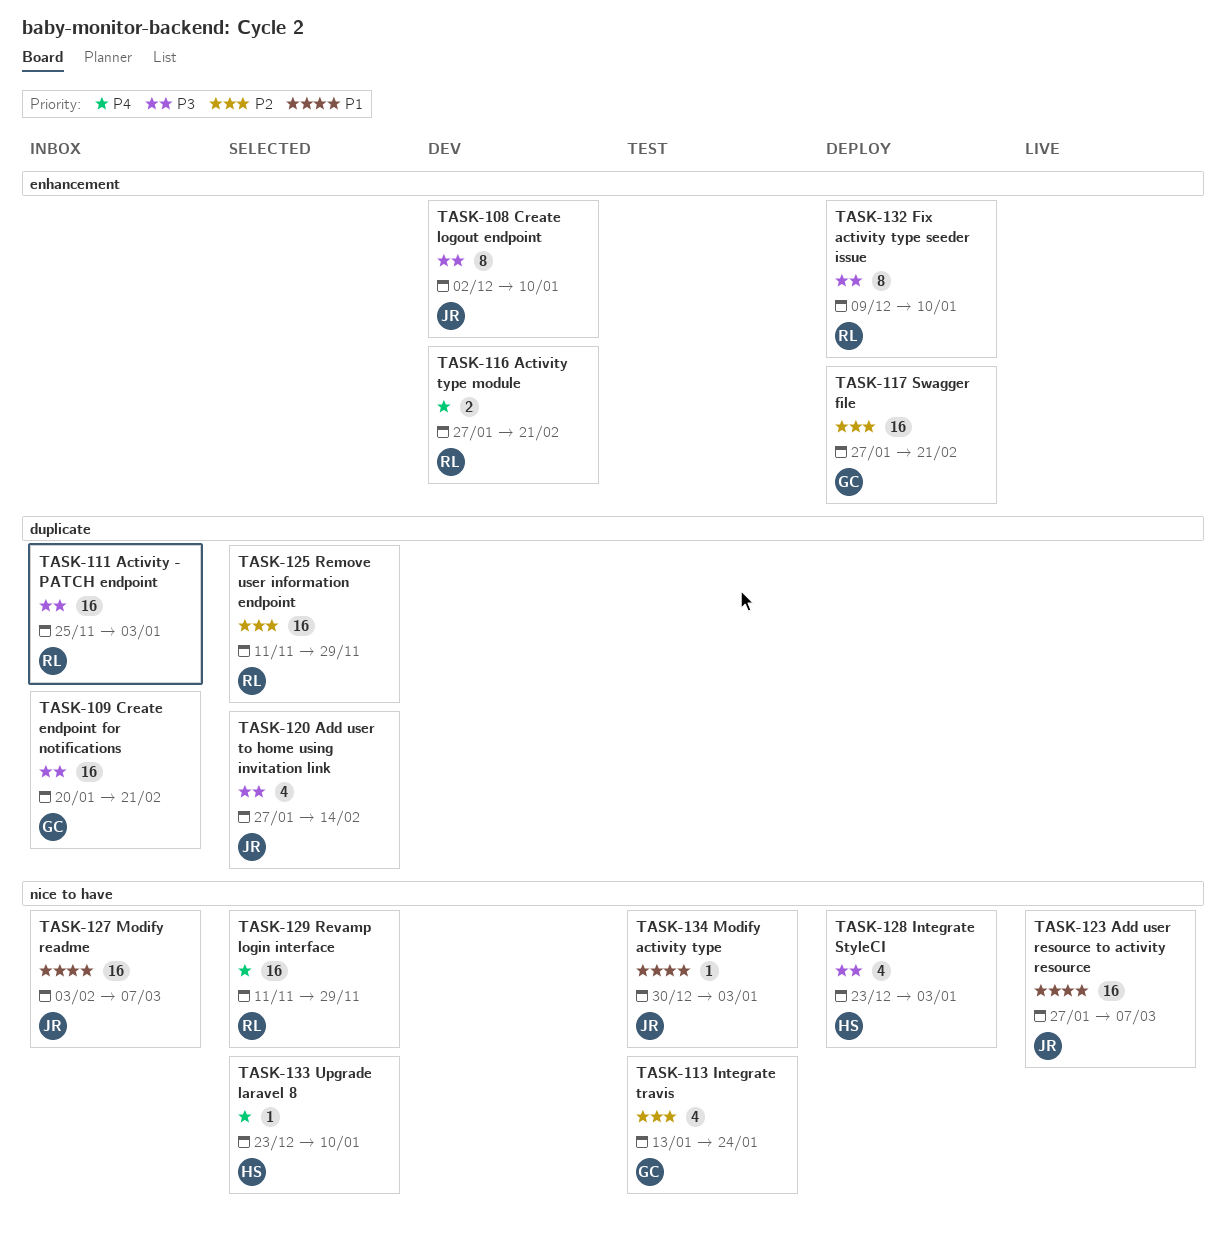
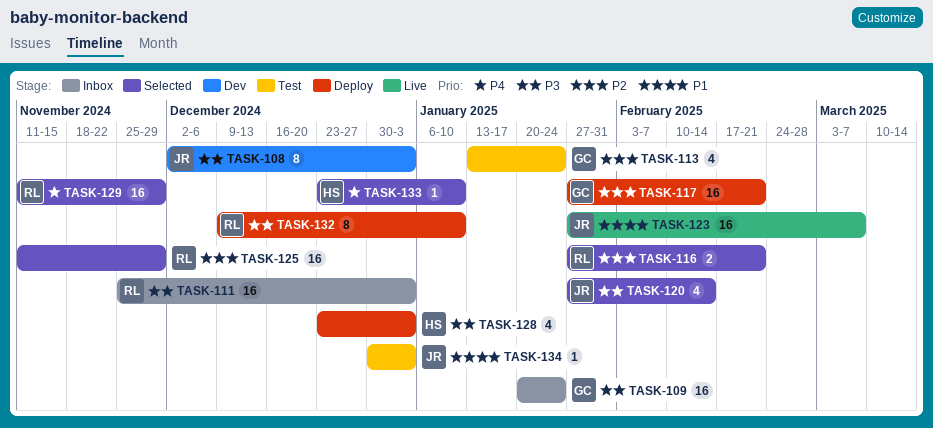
TASK-108, due: Jan 10 -> Jan 3
TASK-109, due: Feb 21 -> Jan 24
TASK-116, status: Dev -> Selected
TASK-116, priority: P4 -> P2
TASK-127: present -> none

